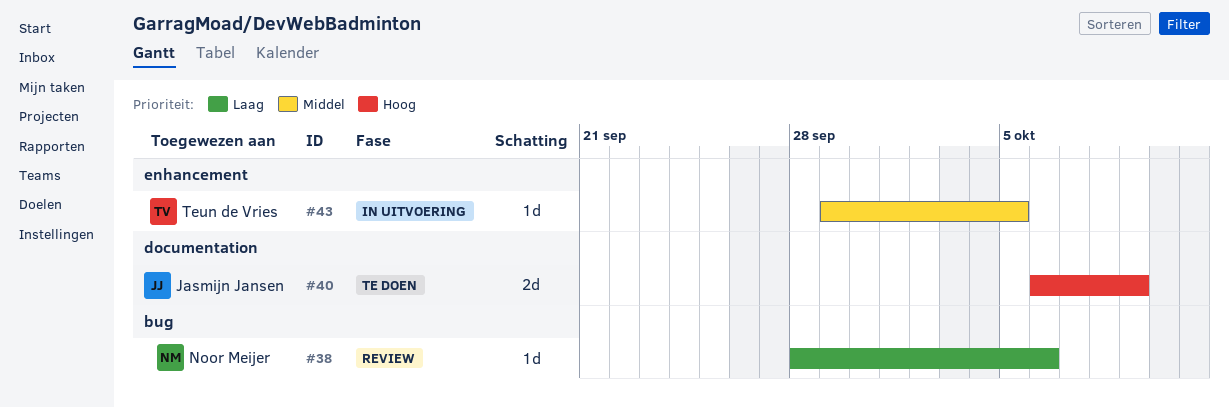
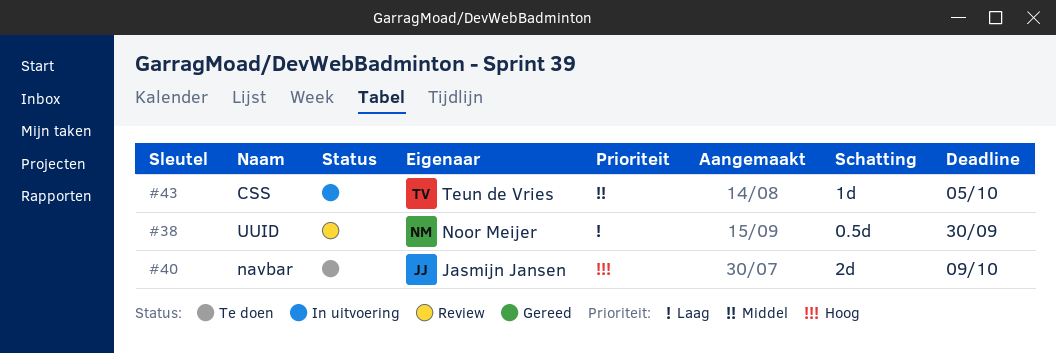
#38, estimate: 1d -> 0.5d
#38, due: Oct 6 -> Sep 30

